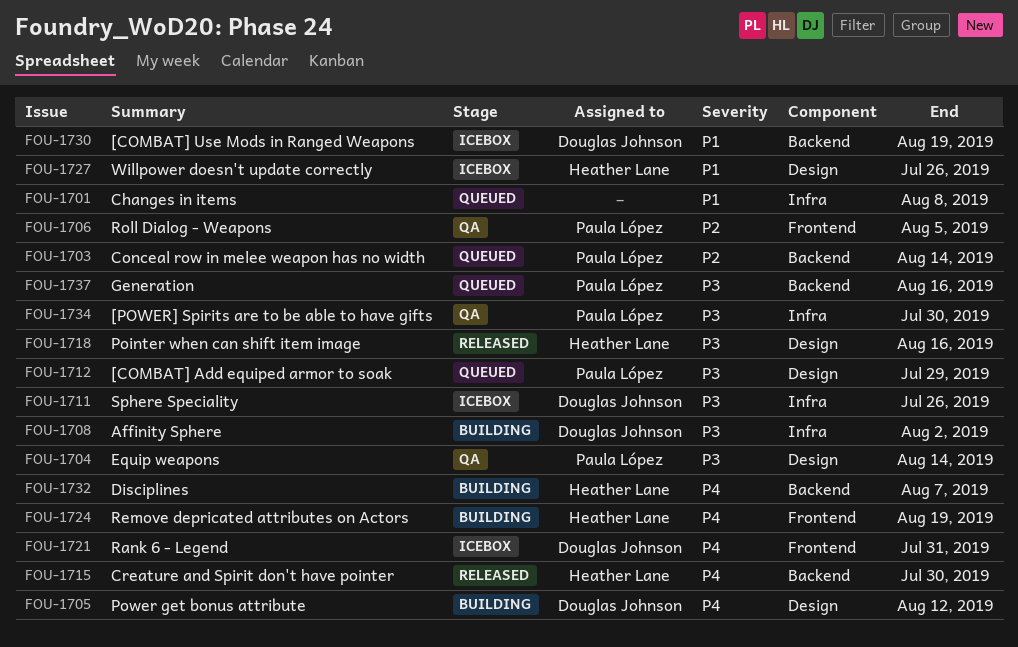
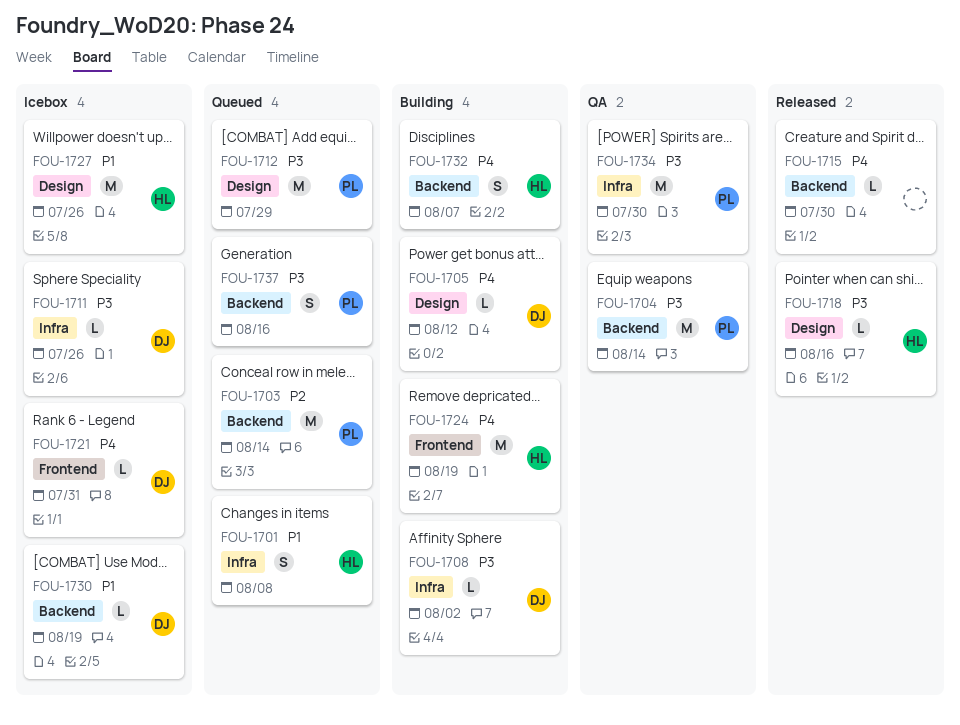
FOU-1701, owner: none -> Heather Lane
FOU-1704, label: Design -> Backend
FOU-1706: present -> none
FOU-1715, owner: Heather Lane -> none

